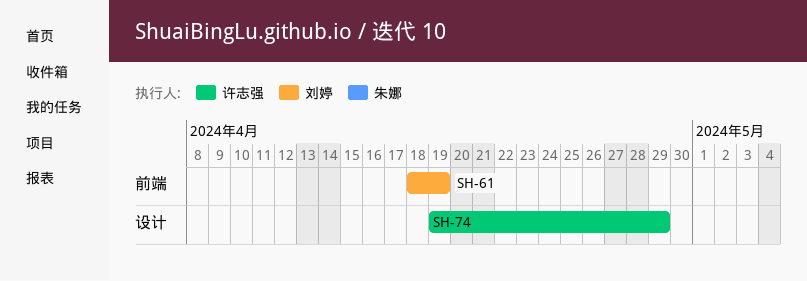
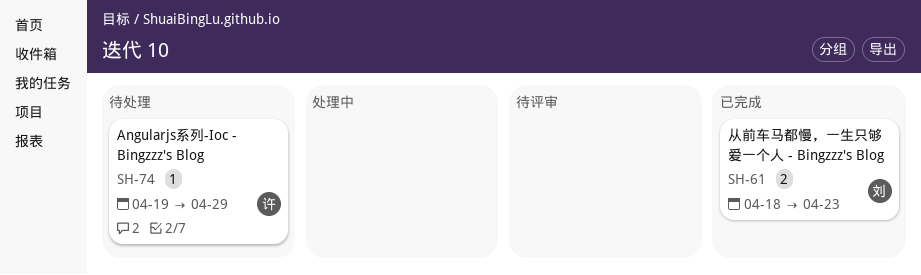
SH-61, due: Apr 19 -> Apr 23

